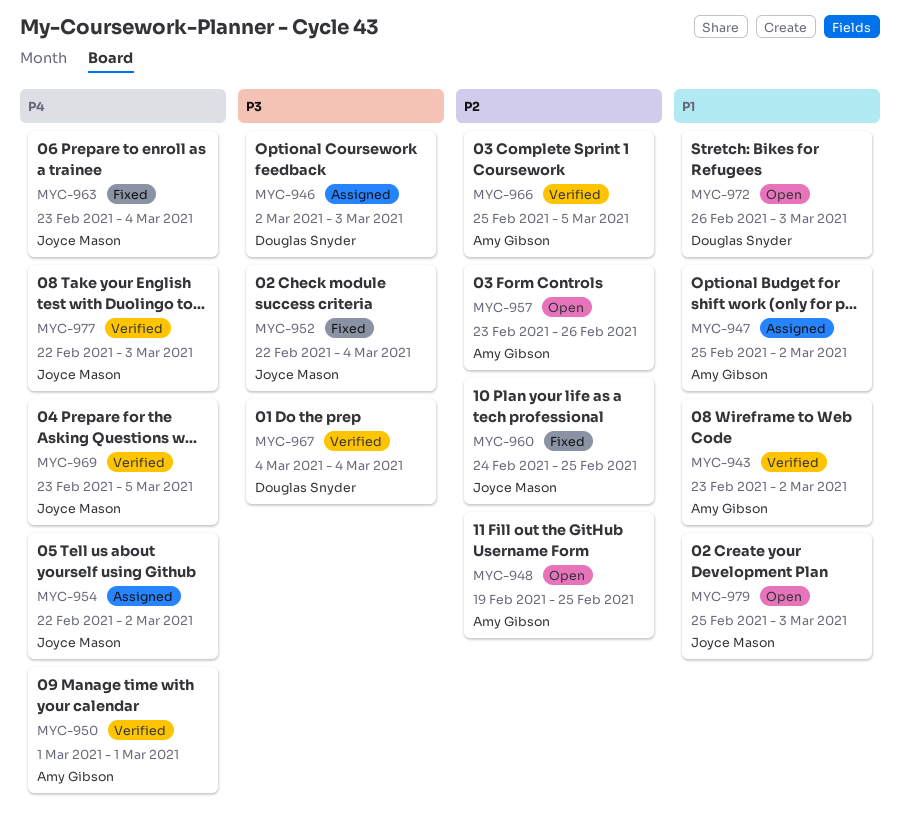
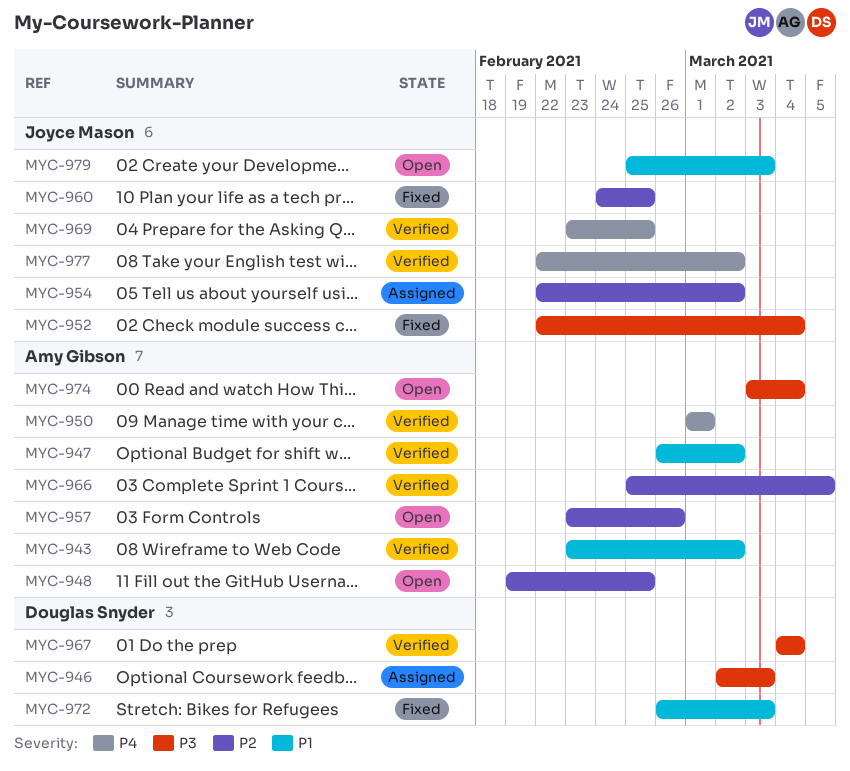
MYC-947, status: Assigned -> Verified
MYC-947, start: Feb 25 -> Feb 26
MYC-954, priority: P4 -> P2
MYC-963: present -> none
MYC-969, due: Mar 5 -> Feb 25
MYC-972, status: Open -> Fixed
MYC-974: none -> present
MYC-977, due: Mar 3 -> Mar 2

